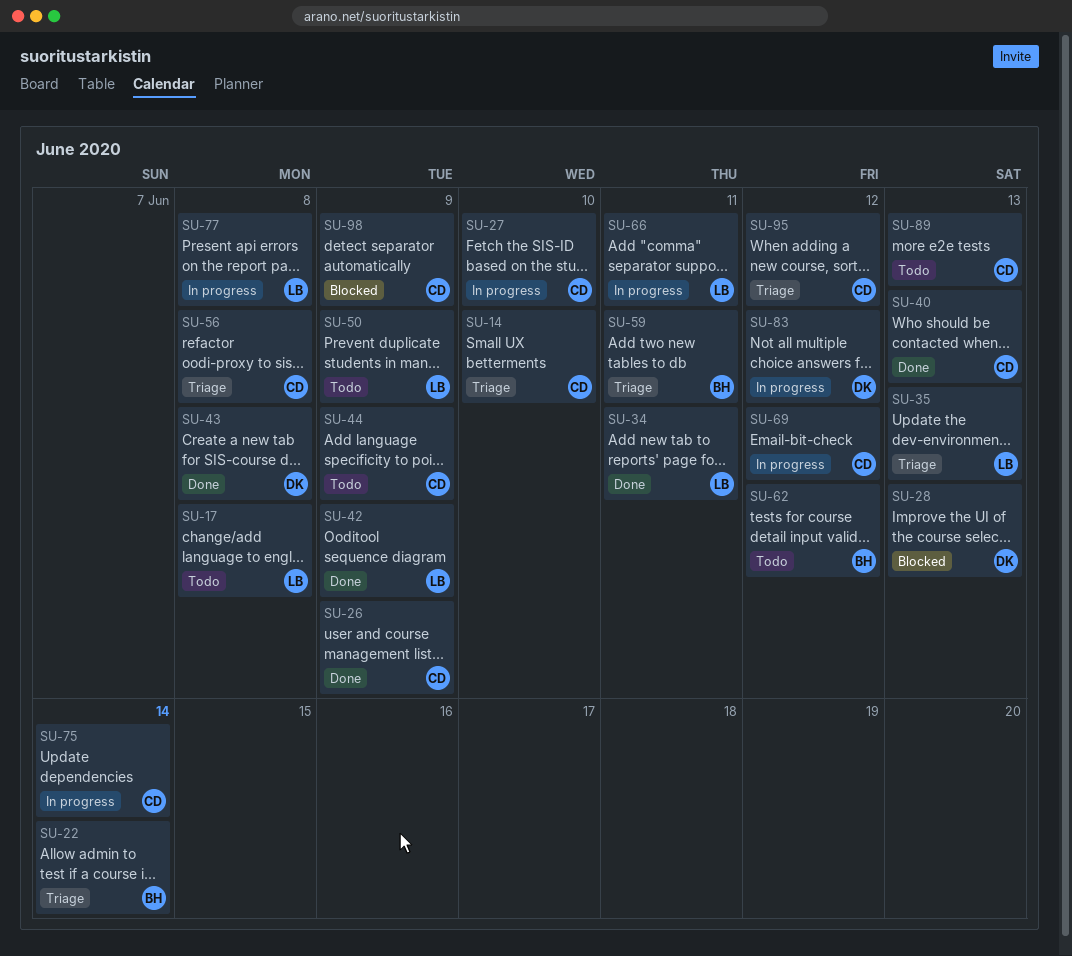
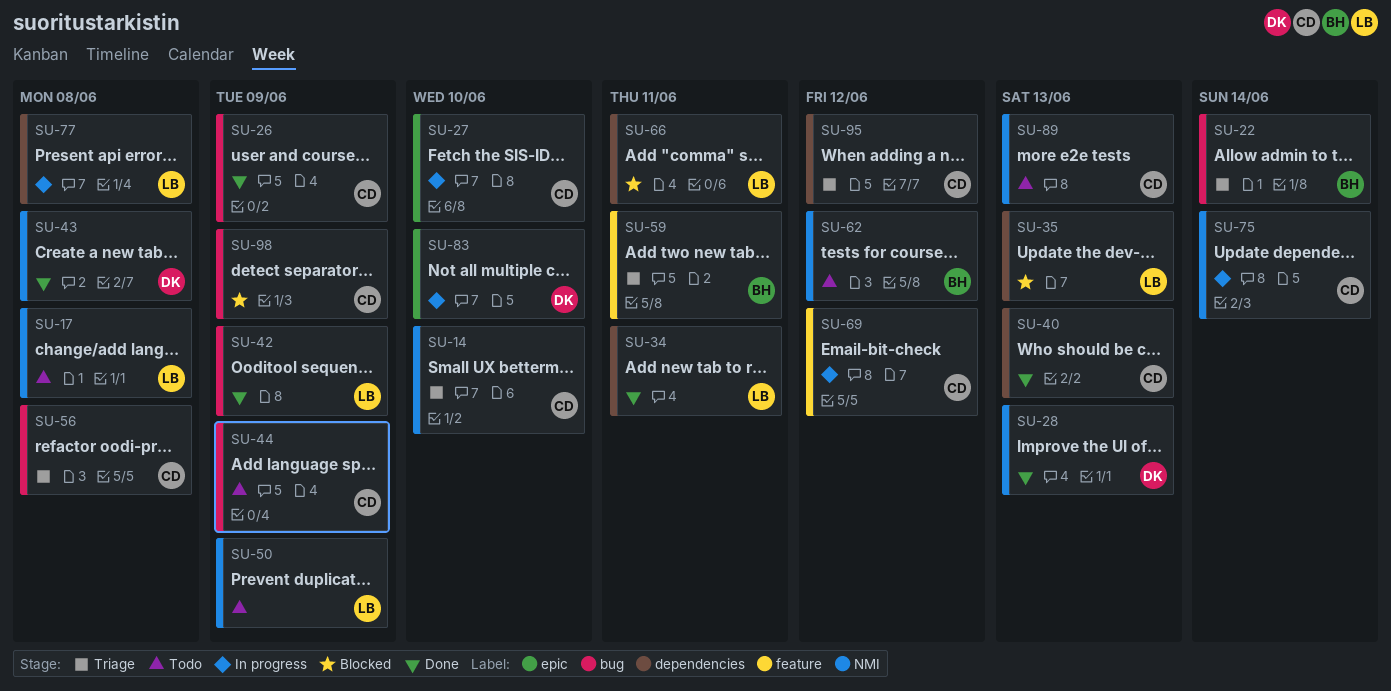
SU-28, status: Blocked -> Done
SU-35, status: Triage -> Blocked
SU-66, status: In progress -> Blocked
SU-83, due: Jun 12 -> Jun 10

